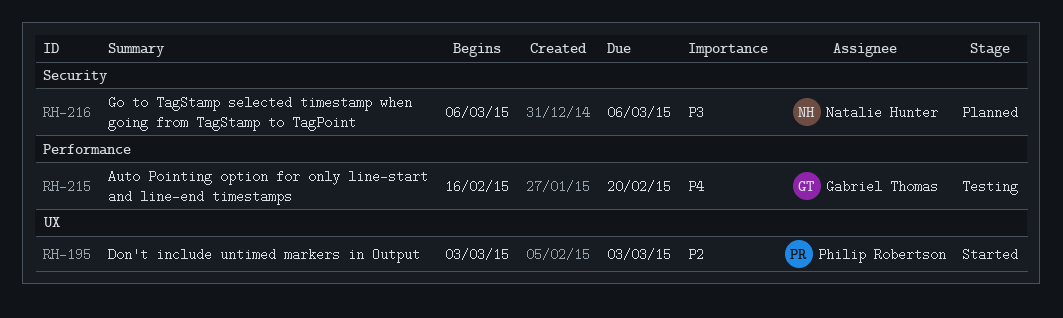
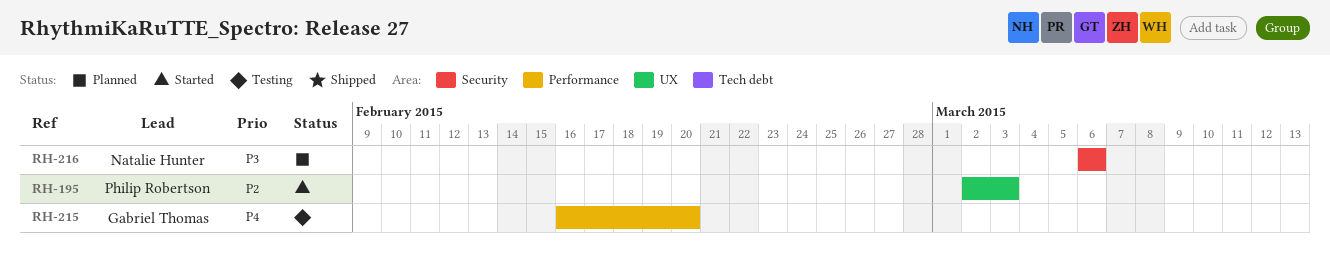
RH-195, start: Mar 3 -> Mar 2

